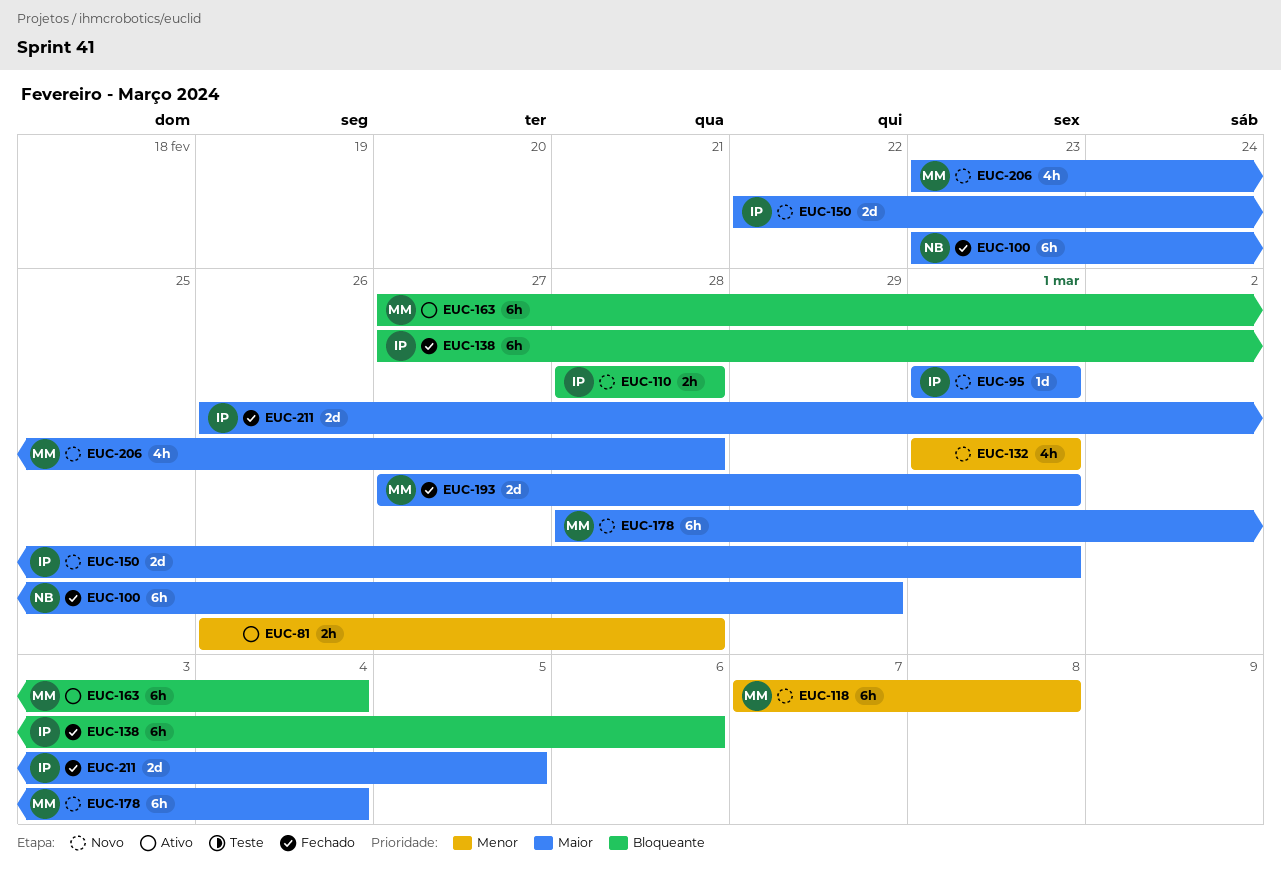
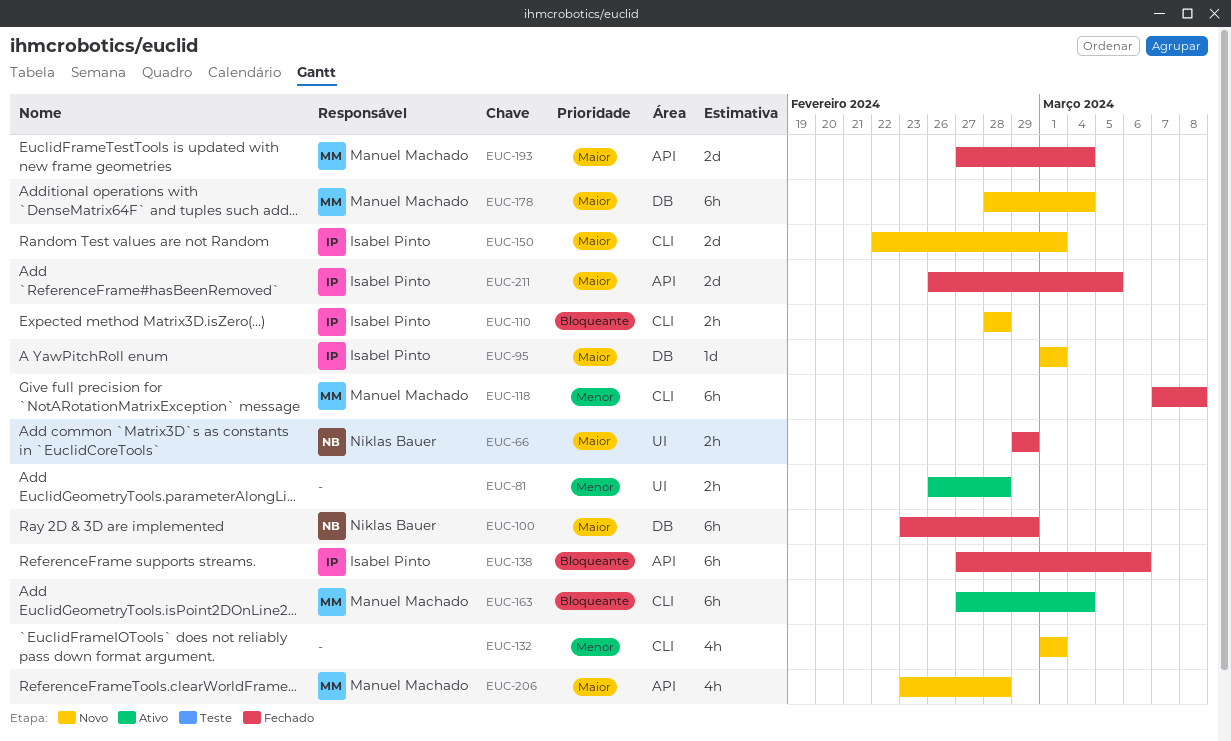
EUC-66: none -> present
EUC-118, status: Novo -> Fechado
EUC-193, due: Mar 1 -> Mar 4

